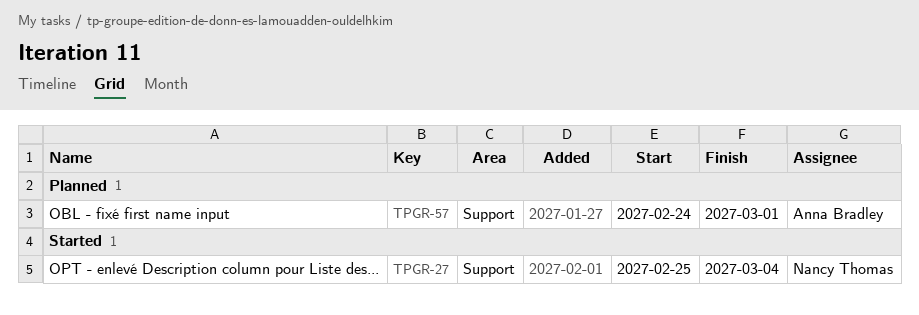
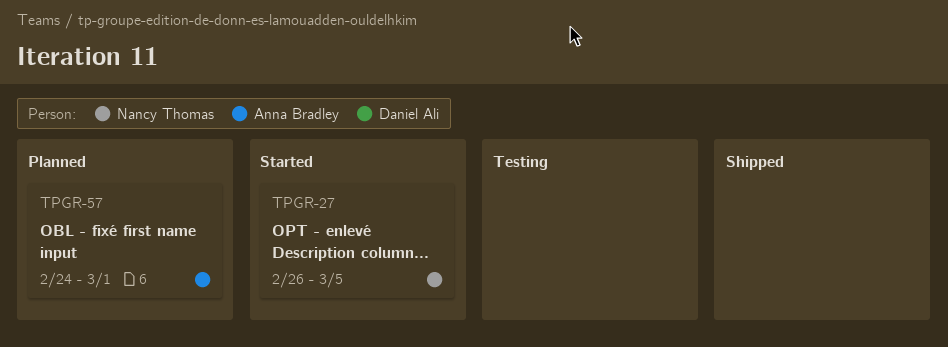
TPGR-27, start: Feb 25 -> Feb 26
TPGR-27, due: Mar 4 -> Mar 5

